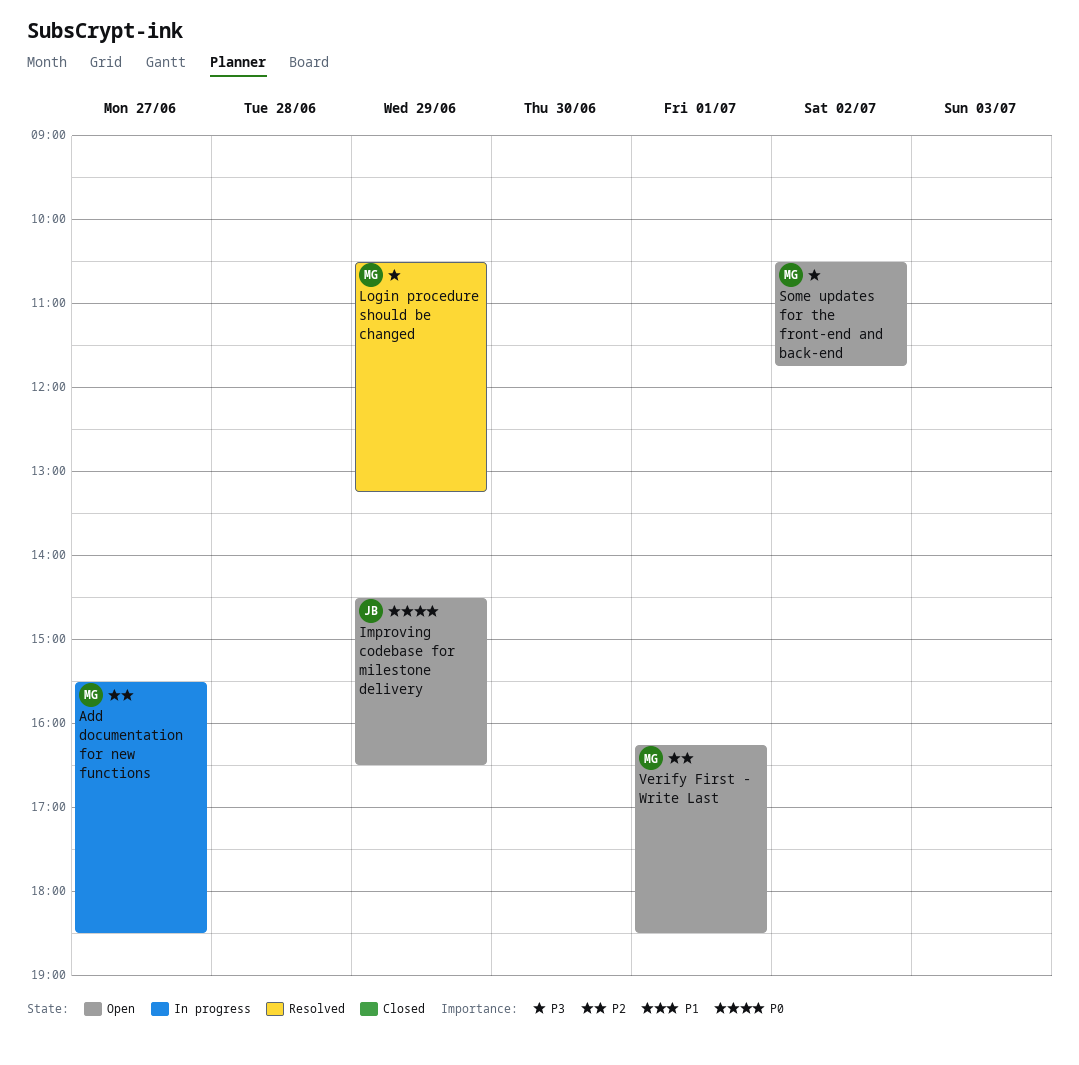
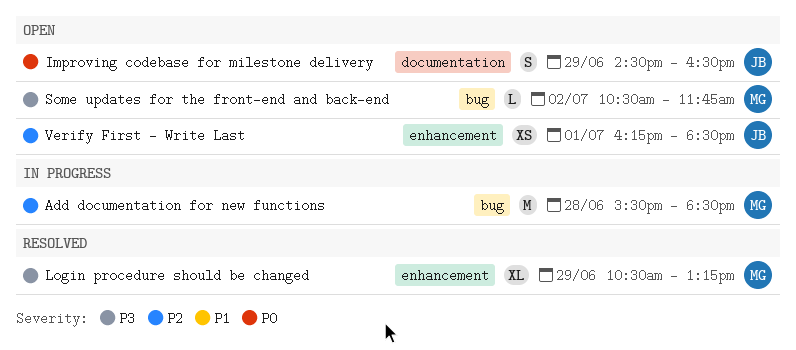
Add documentation for new functions, day: Jun 27 -> Jun 28
Verify First - Write Last, owner: MG -> JB

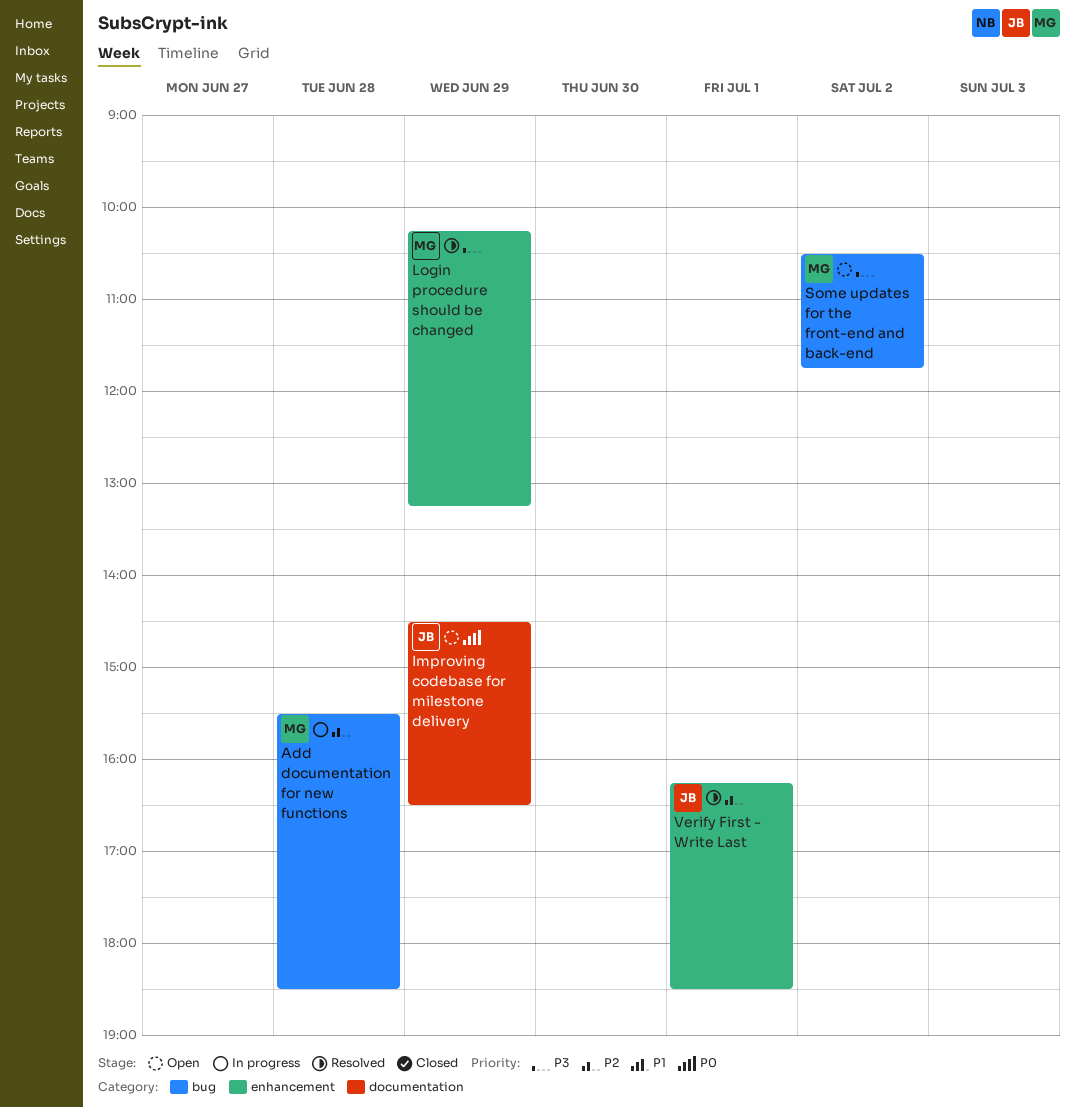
Login procedure should be changed, begins: 10:30 -> 10:15
Verify First - Write Last, status: Open -> Resolved

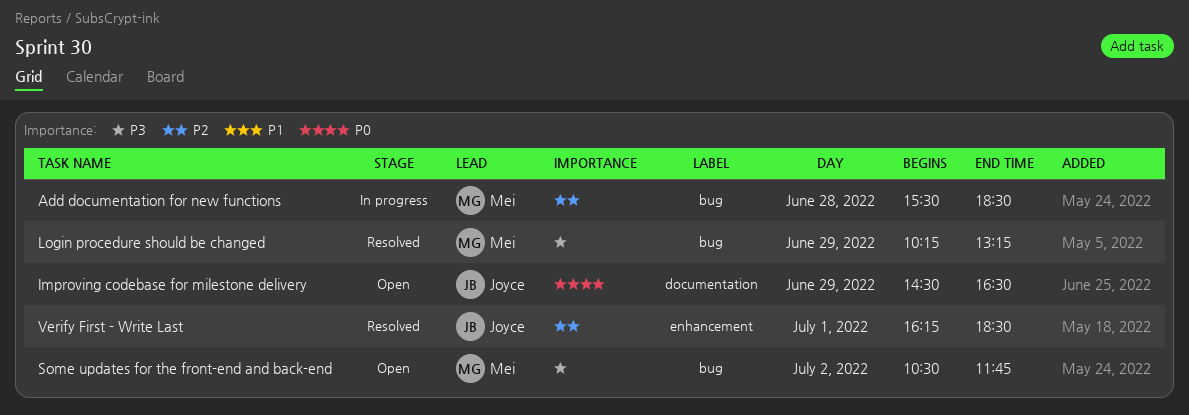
Login procedure should be changed, label: enhancement -> bug

